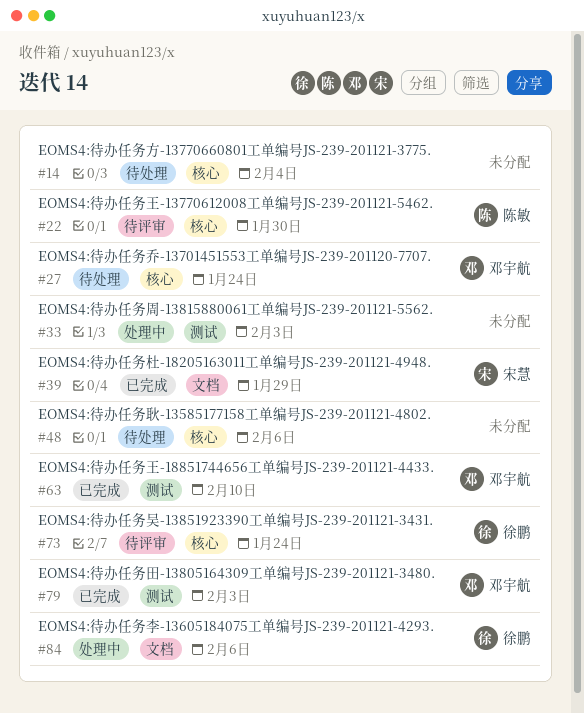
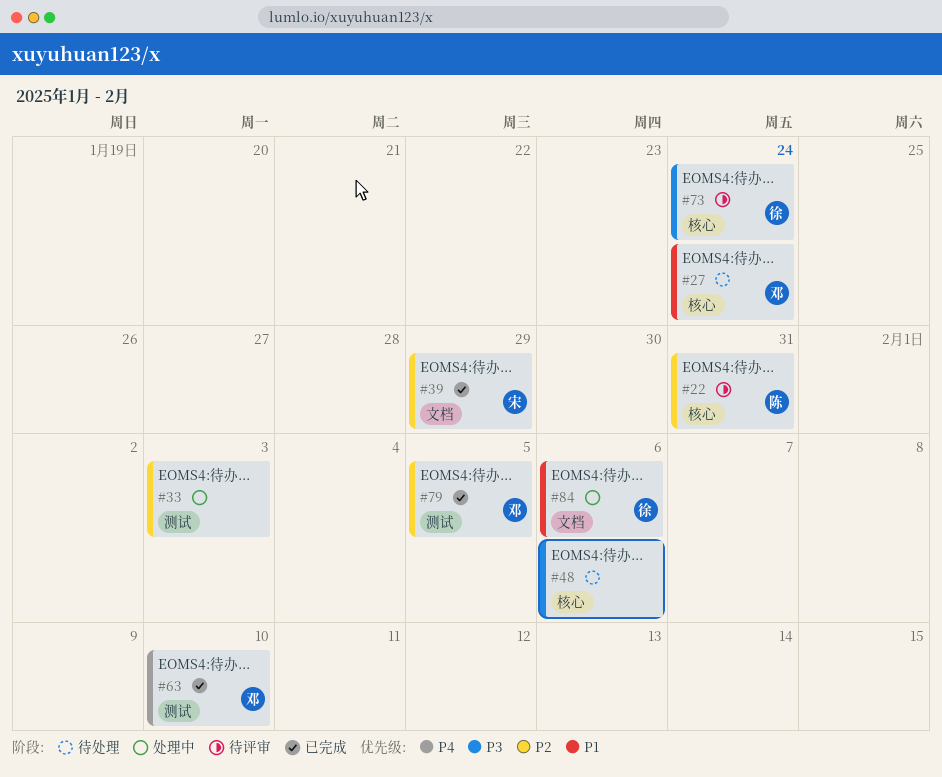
#14: present -> none
#22, due: Jan 30 -> Jan 31
#79, due: Feb 3 -> Feb 5

